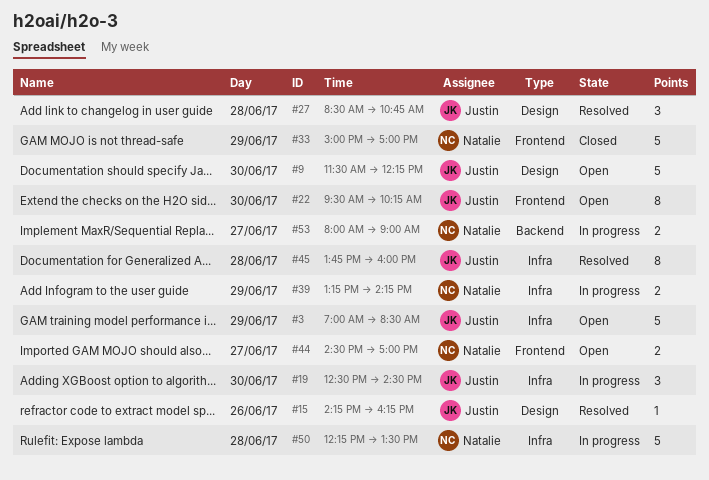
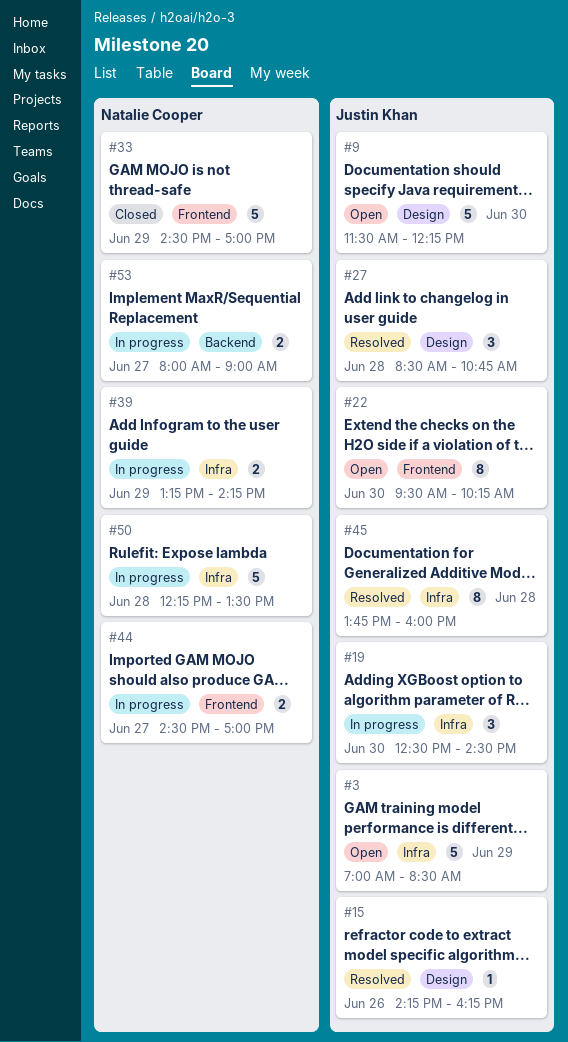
#33, begins: 15:00 -> 14:30
#44, status: Open -> In progress

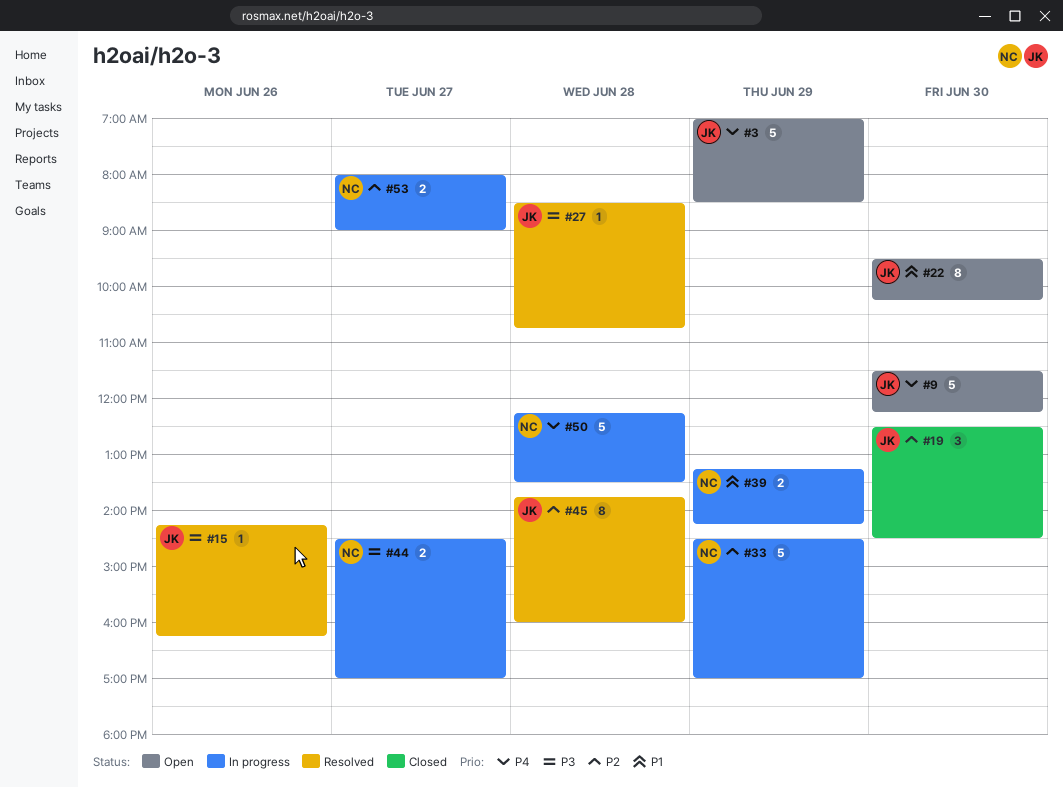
#19, status: In progress -> Closed
#27, estimate: 3 -> 1
#33, status: Closed -> In progress

